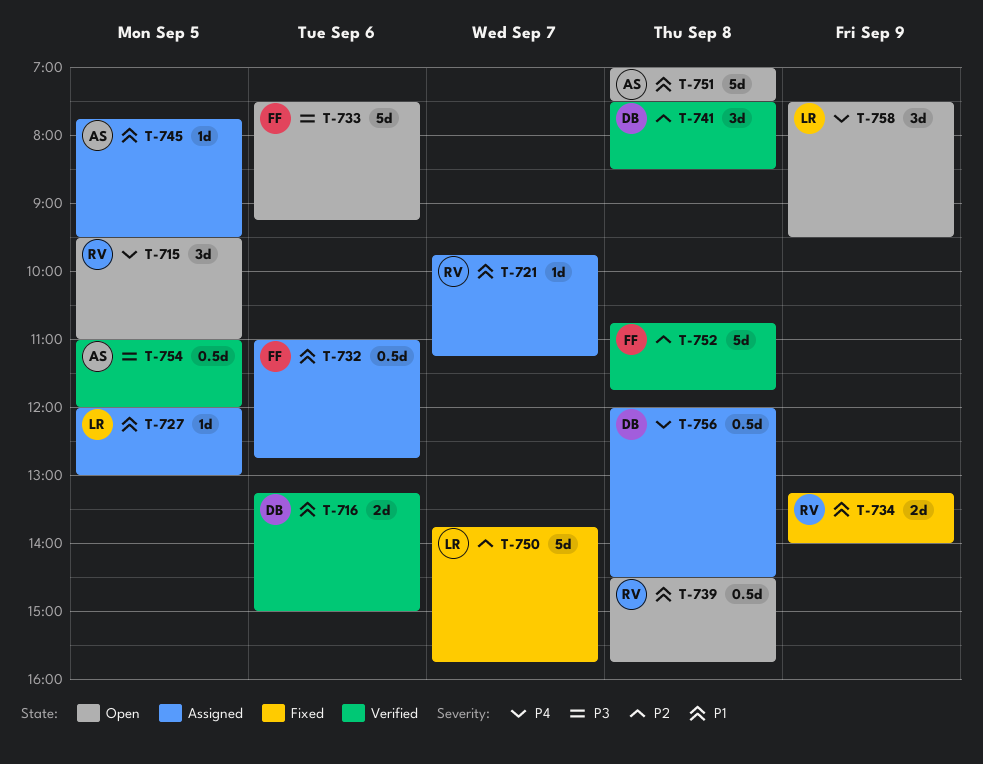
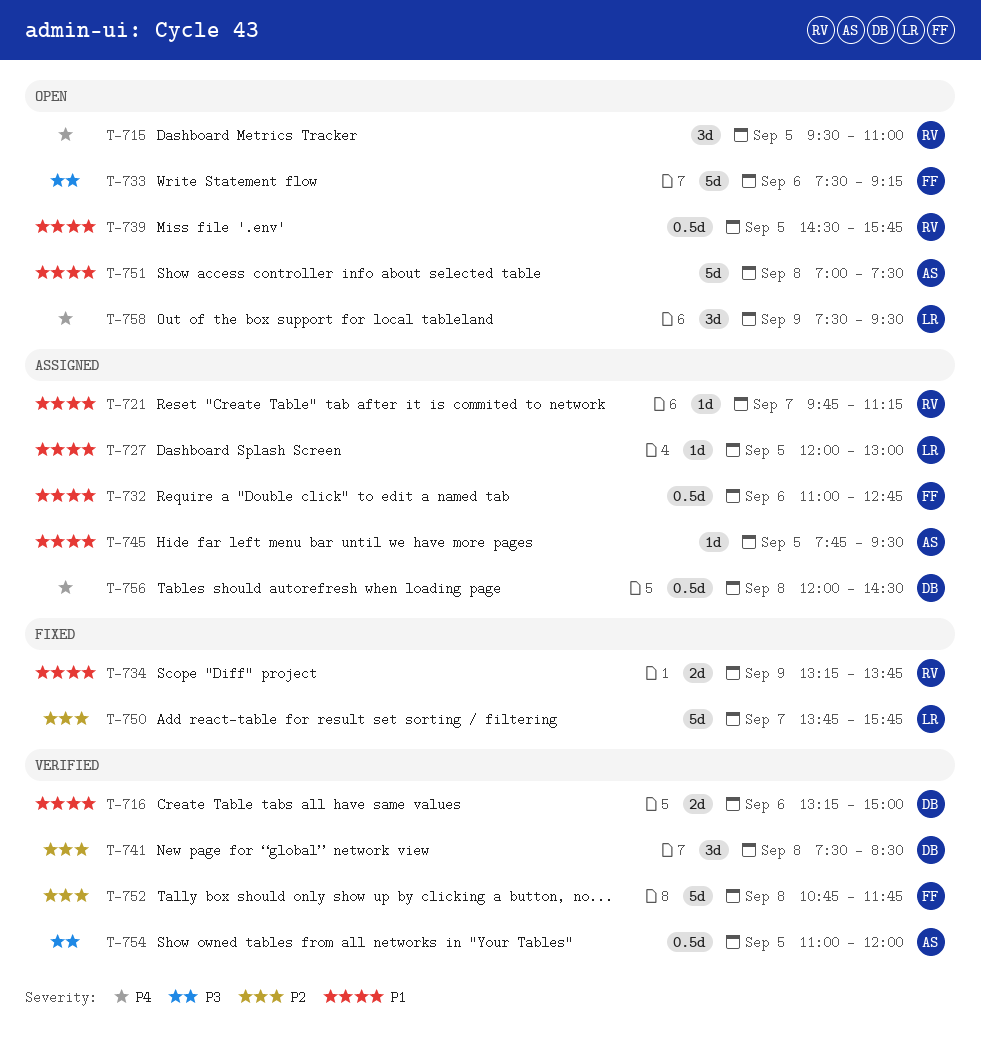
T-734, ends: 14:00 -> 13:45
T-739, day: Sep 8 -> Sep 5

